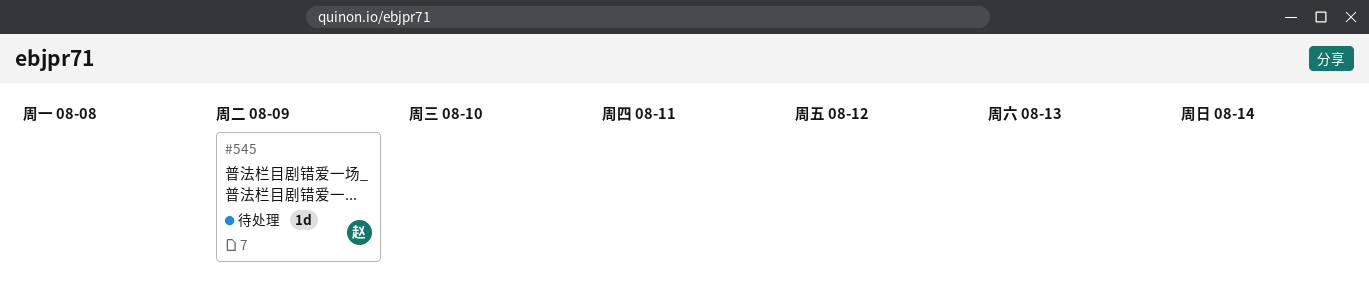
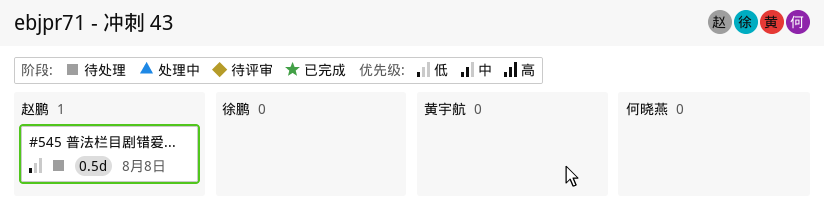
#545, estimate: 1d -> 0.5d
#545, due: Aug 9 -> Aug 8

